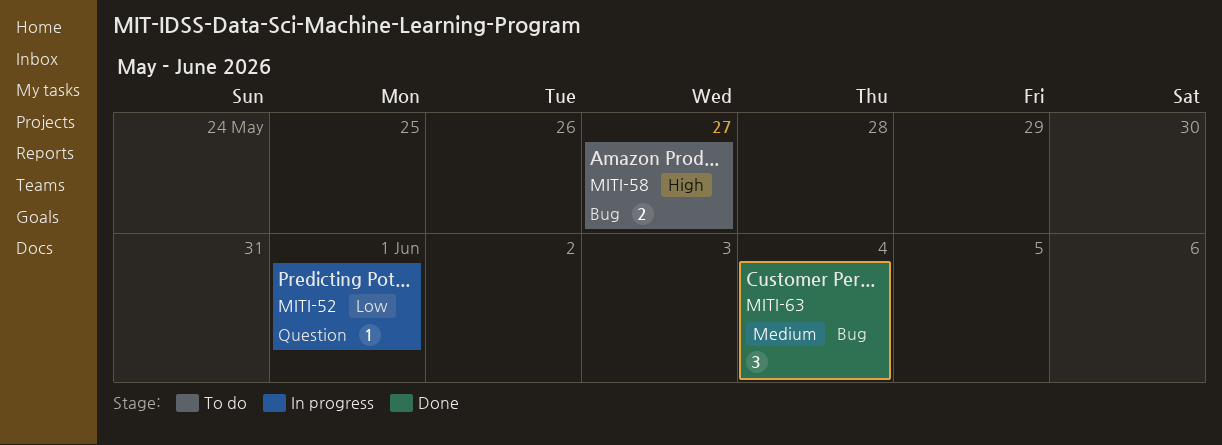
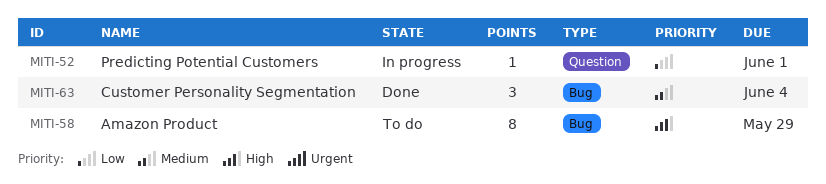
MITI-58, estimate: 2 -> 8
MITI-58, due: May 27 -> May 29

